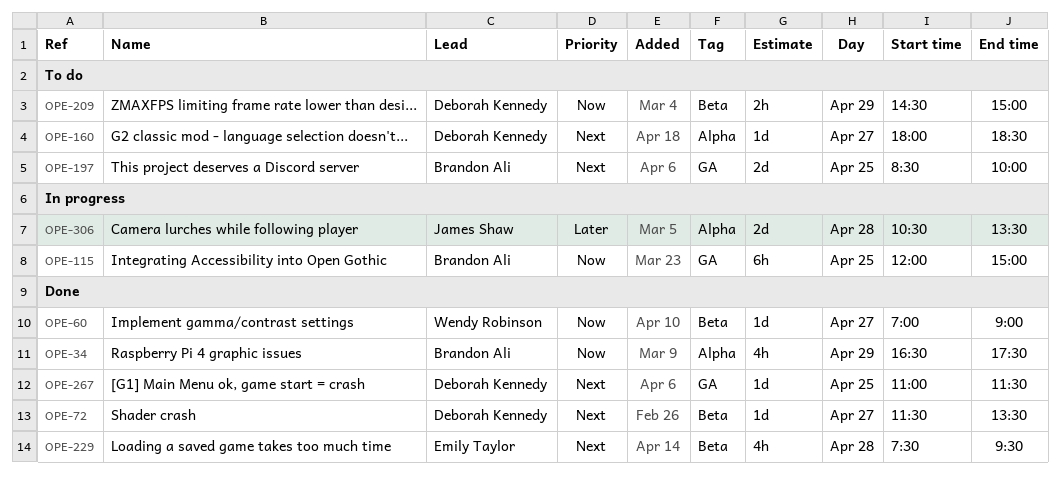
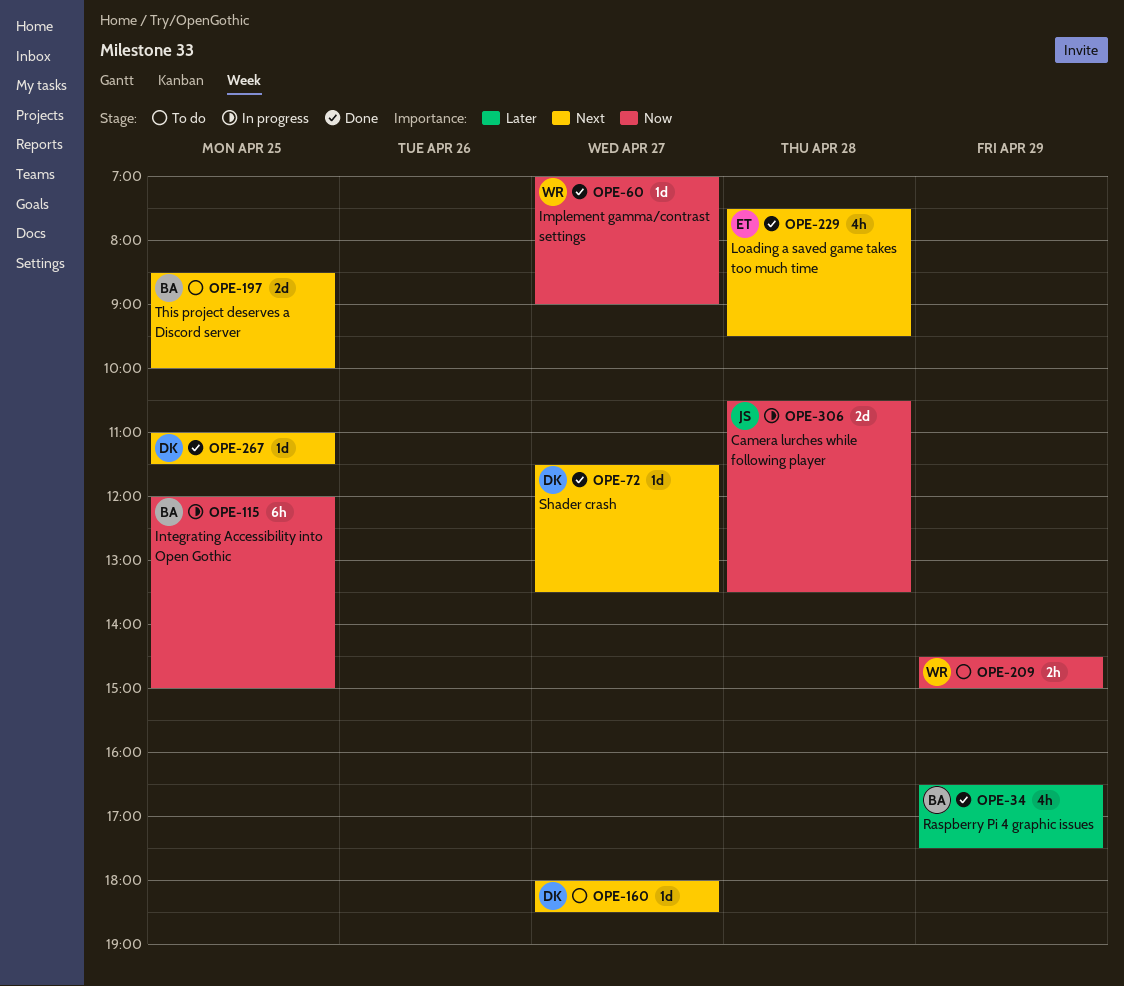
OPE-34, priority: Now -> Later
OPE-209, owner: Deborah Kennedy -> Wendy Robinson
OPE-306, priority: Later -> Now

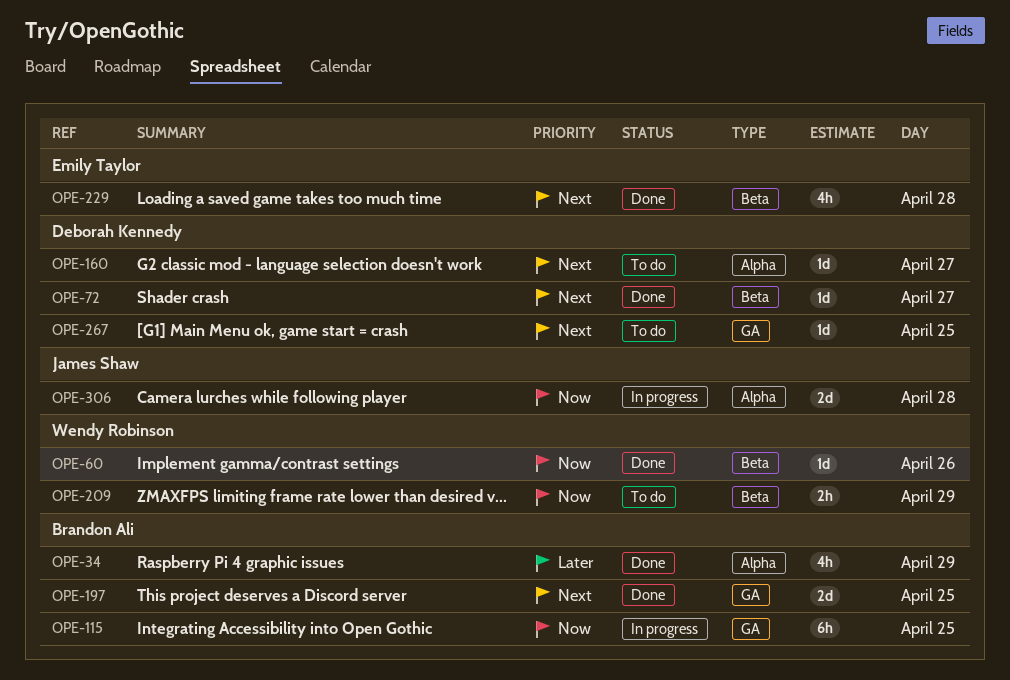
OPE-60, day: Apr 27 -> Apr 26
OPE-197, status: To do -> Done
OPE-267, status: Done -> To do

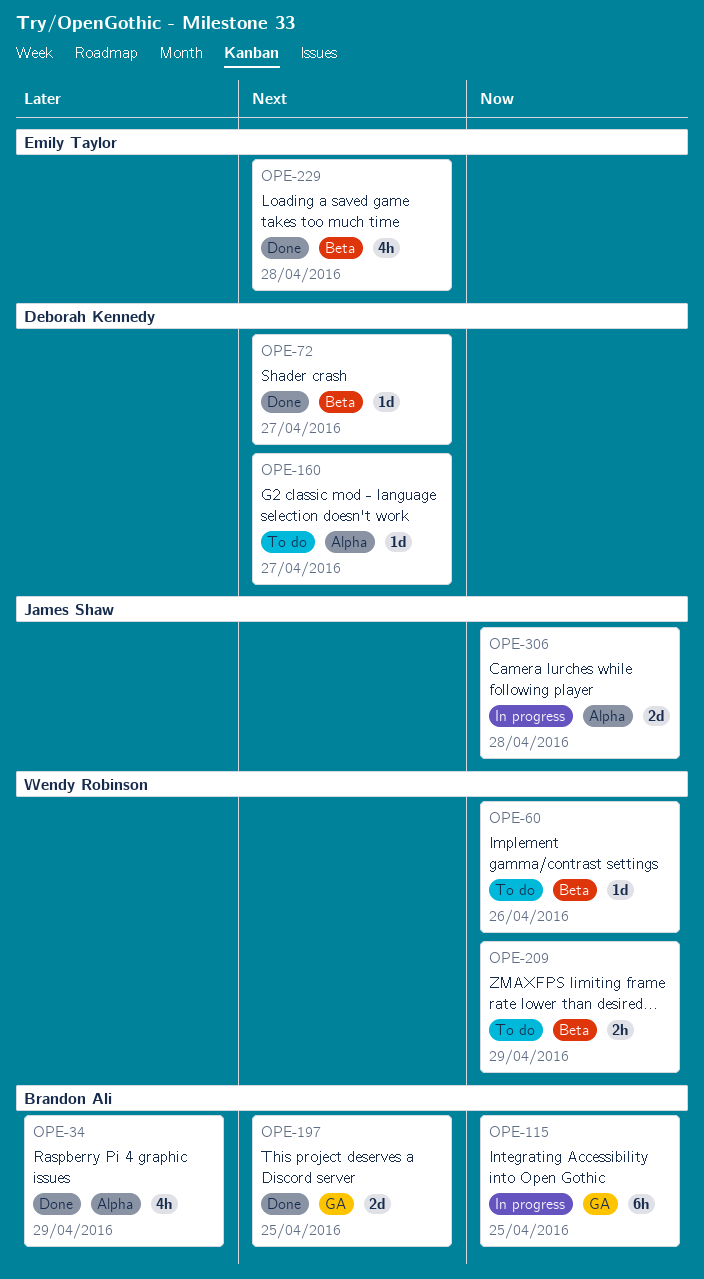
OPE-60, status: Done -> To do
OPE-267: present -> none

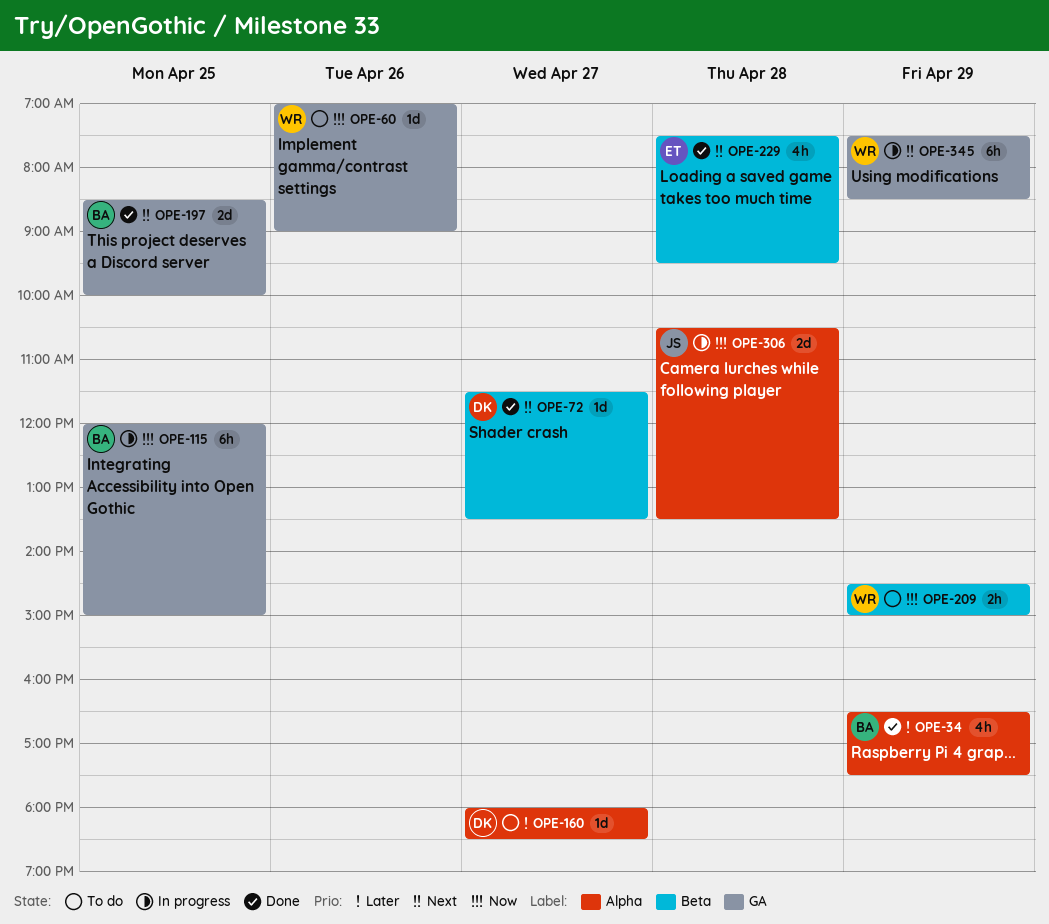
OPE-60, label: Beta -> GA
OPE-160, priority: Next -> Later
OPE-345: none -> present

